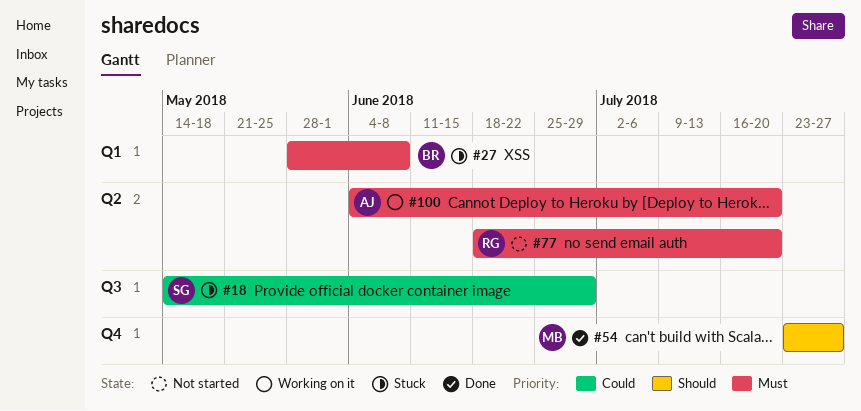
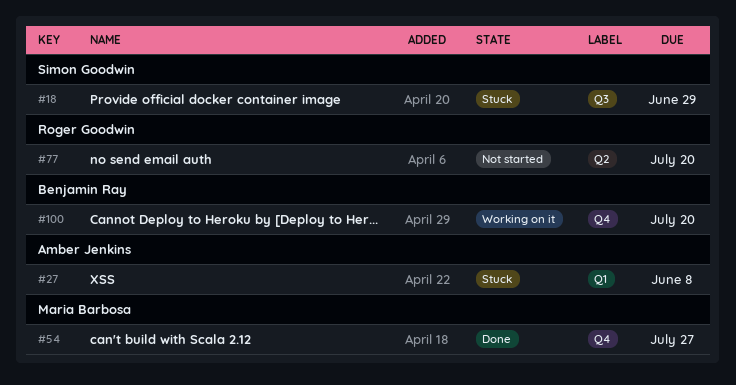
#27, owner: Benjamin Ray -> Amber Jenkins
#100, owner: Amber Jenkins -> Benjamin Ray
#100, label: Q2 -> Q4

